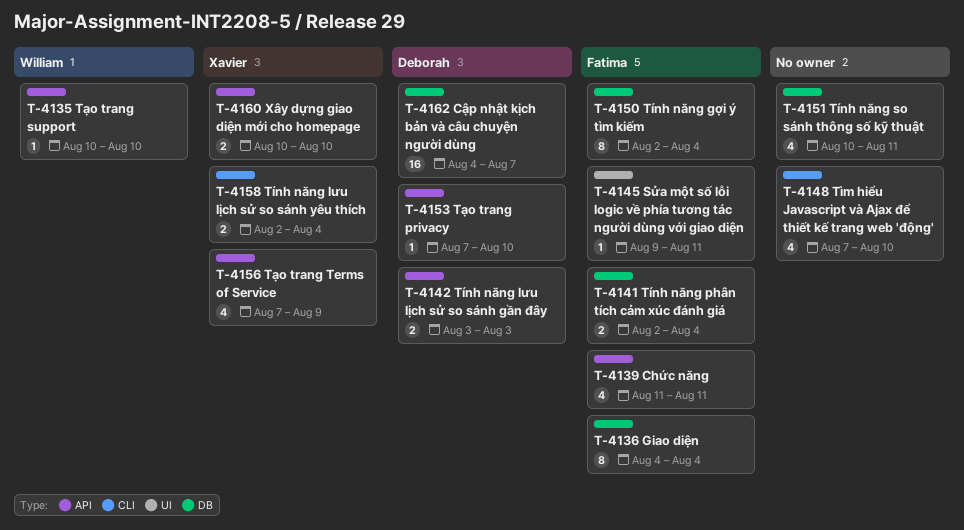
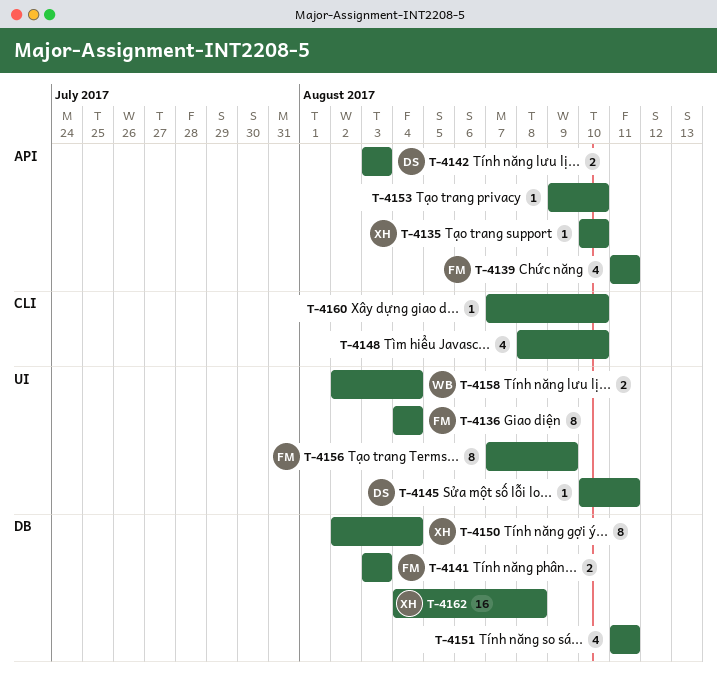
T-4135, owner: William -> Xavier
T-4136, label: DB -> UI
T-4141, start: Aug 2 -> Aug 3
T-4141, due: Aug 4 -> Aug 3
T-4145, owner: Fatima -> Deborah
T-4145, start: Aug 9 -> Aug 10
T-4148, start: Aug 7 -> Aug 8
T-4150, owner: Fatima -> Xavier
T-4151, start: Aug 10 -> Aug 11
T-4153, owner: Deborah -> none
T-4153, start: Aug 7 -> Aug 9
T-4156, owner: Xavier -> Fatima
T-4156, label: API -> UI
T-4156, estimate: 4 -> 8
T-4158, owner: Xavier -> William
T-4158, label: CLI -> UI
T-4160, owner: Xavier -> none
T-4160, label: API -> CLI
T-4160, estimate: 2 -> 1
T-4160, start: Aug 10 -> Aug 7
T-4162, owner: Deborah -> Xavier
T-4162, due: Aug 7 -> Aug 8

